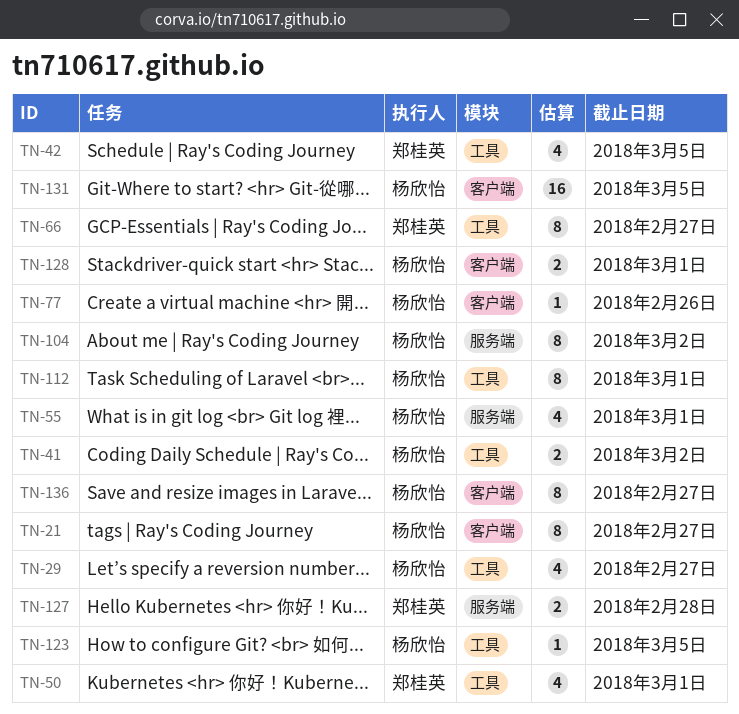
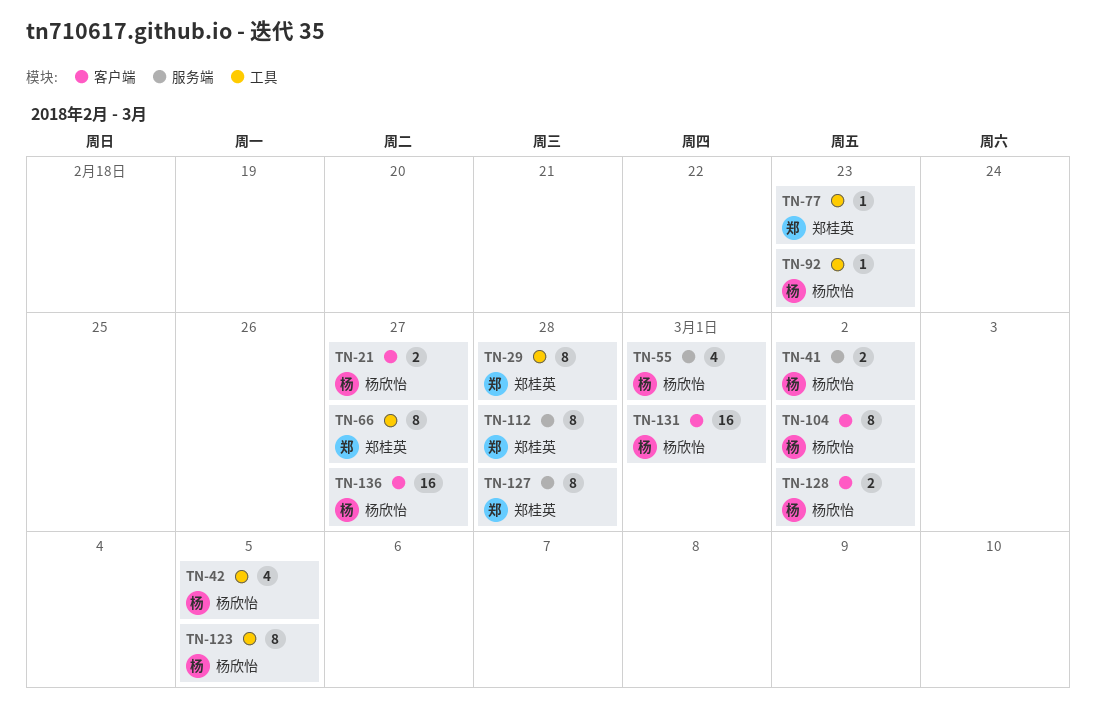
TN-21, estimate: 8 -> 2
TN-29, owner: 杨欣怡 -> 郑桂英
TN-29, estimate: 4 -> 8
TN-29, due: Feb 27 -> Feb 28
TN-41, label: 工具 -> 服务端
TN-42, owner: 郑桂英 -> 杨欣怡
TN-50: present -> none
TN-77, owner: 杨欣怡 -> 郑桂英
TN-77, label: 客户端 -> 工具
TN-77, due: Feb 26 -> Feb 23
TN-92: none -> present
TN-104, label: 服务端 -> 客户端
TN-112, owner: 杨欣怡 -> 郑桂英
TN-112, label: 工具 -> 服务端
TN-112, due: Mar 1 -> Feb 28
TN-123, estimate: 1 -> 8
TN-127, estimate: 2 -> 8
TN-128, due: Mar 1 -> Mar 2
TN-131, due: Mar 5 -> Mar 1
TN-136, estimate: 8 -> 16

